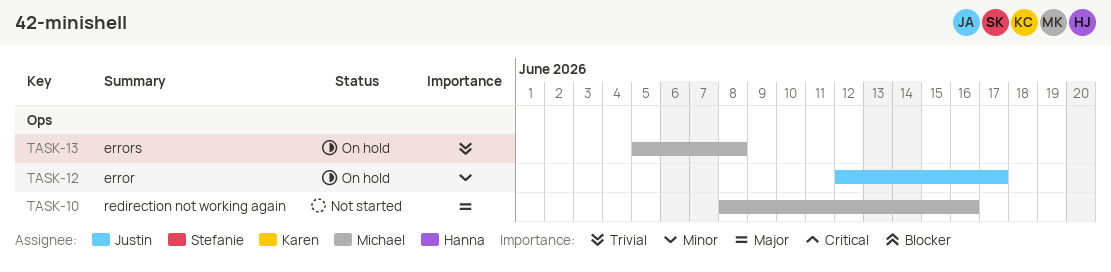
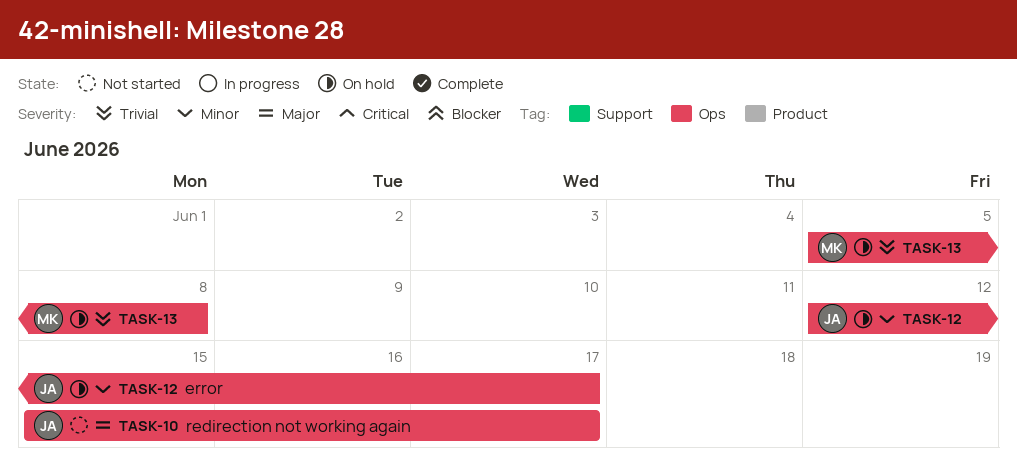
TASK-10, owner: Michael -> Justin
TASK-10, start: Jun 8 -> Jun 15
TASK-10, due: Jun 16 -> Jun 17

